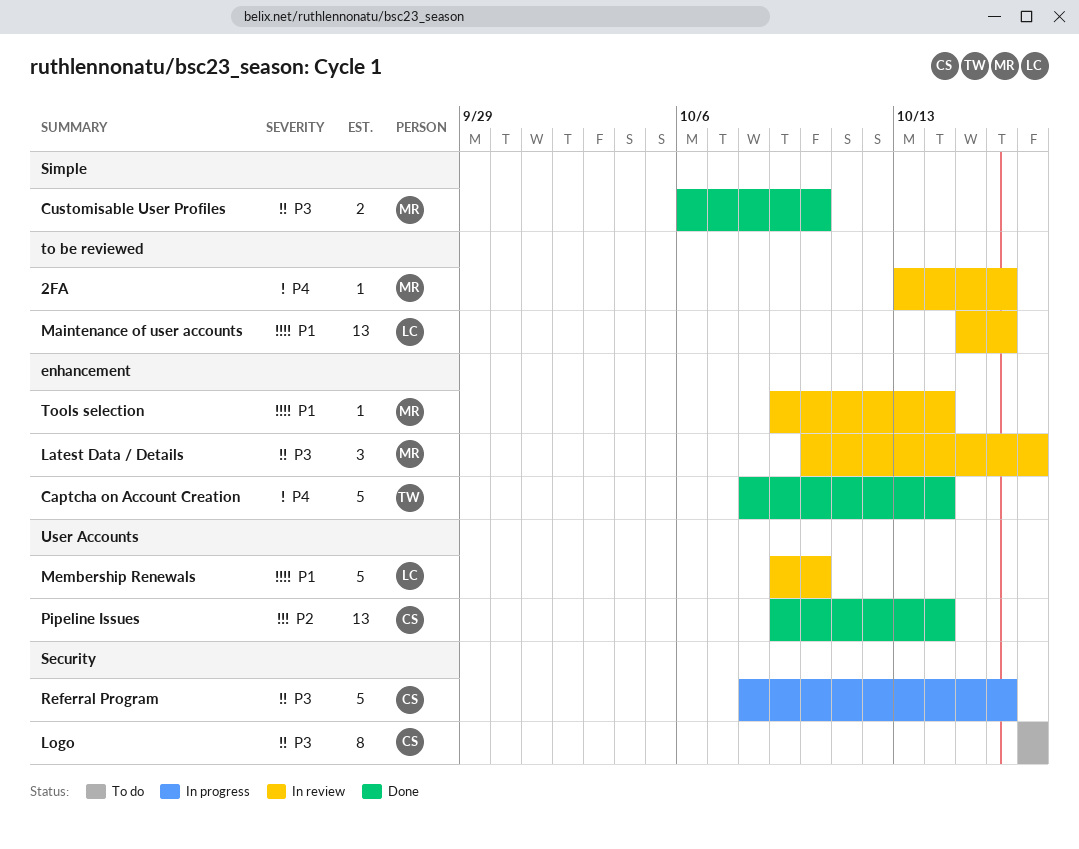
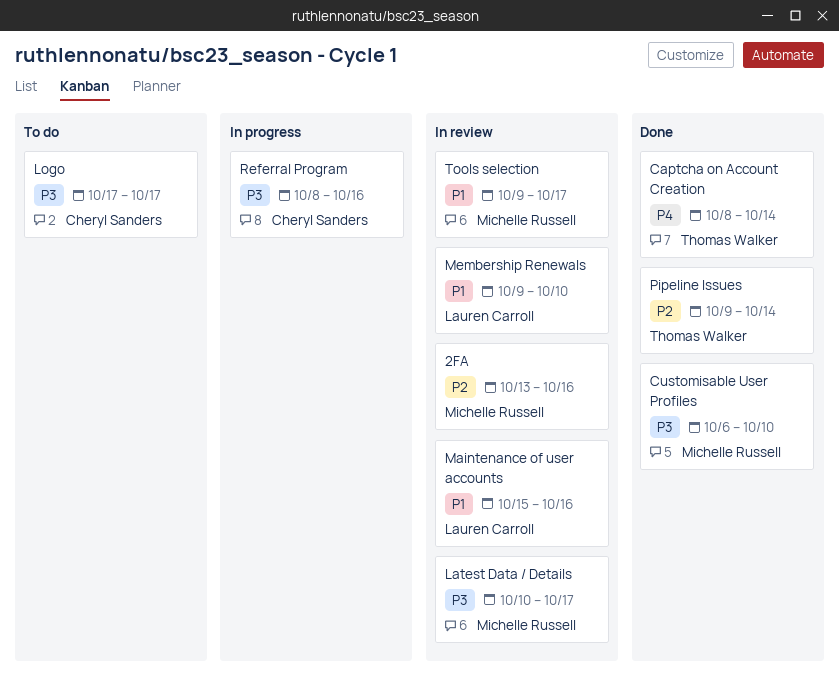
2FA, priority: P4 -> P2
Pipeline Issues, owner: Cheryl Sanders -> Thomas Walker
Tools selection, due: Oct 14 -> Oct 17

